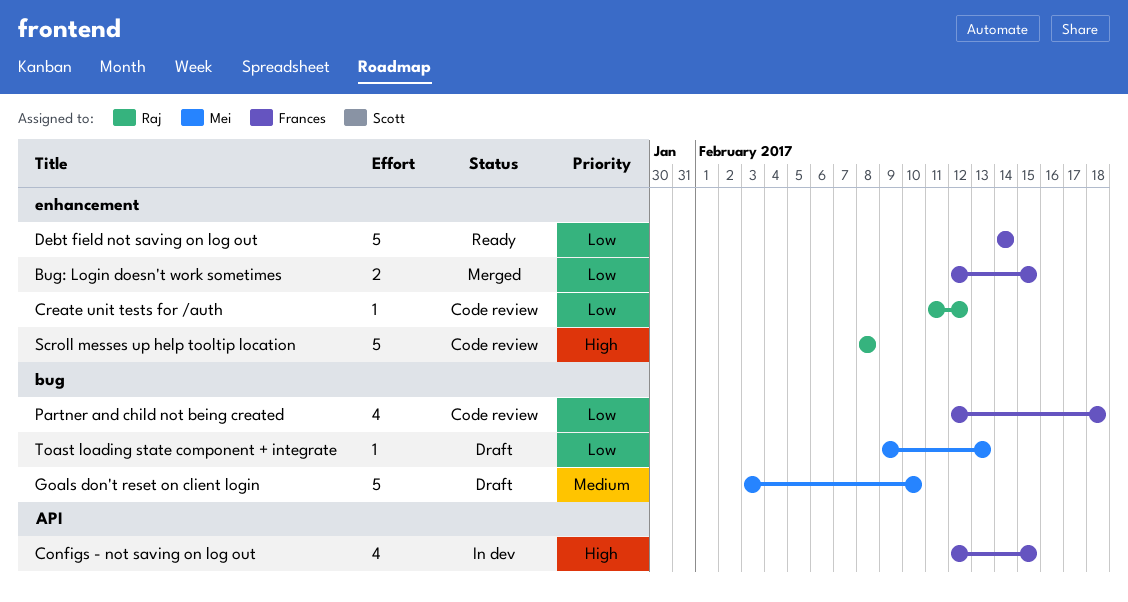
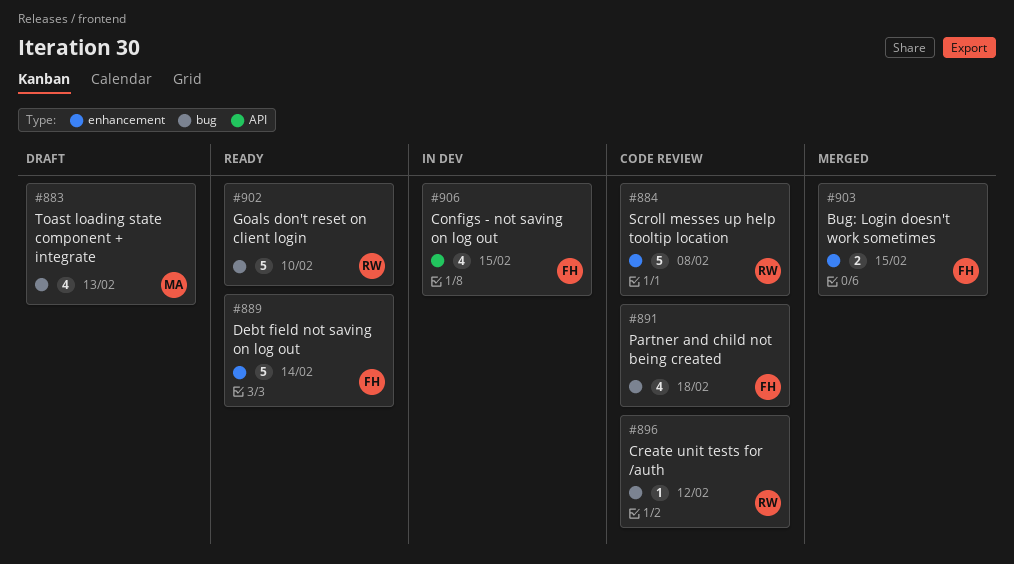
Create unit tests for /auth, label: enhancement -> bug
Goals don't reset on client login, status: Draft -> Ready
Goals don't reset on client login, owner: Mei -> Raj
Toast loading state component + integrate, estimate: 1 -> 4

